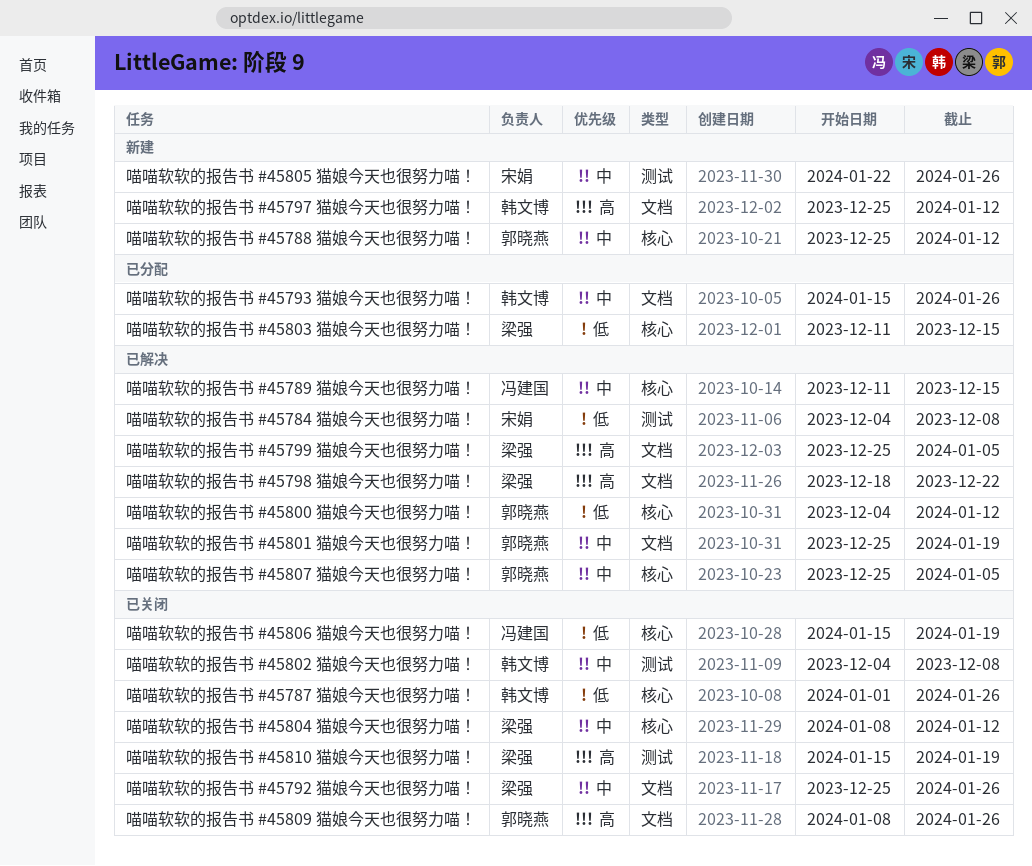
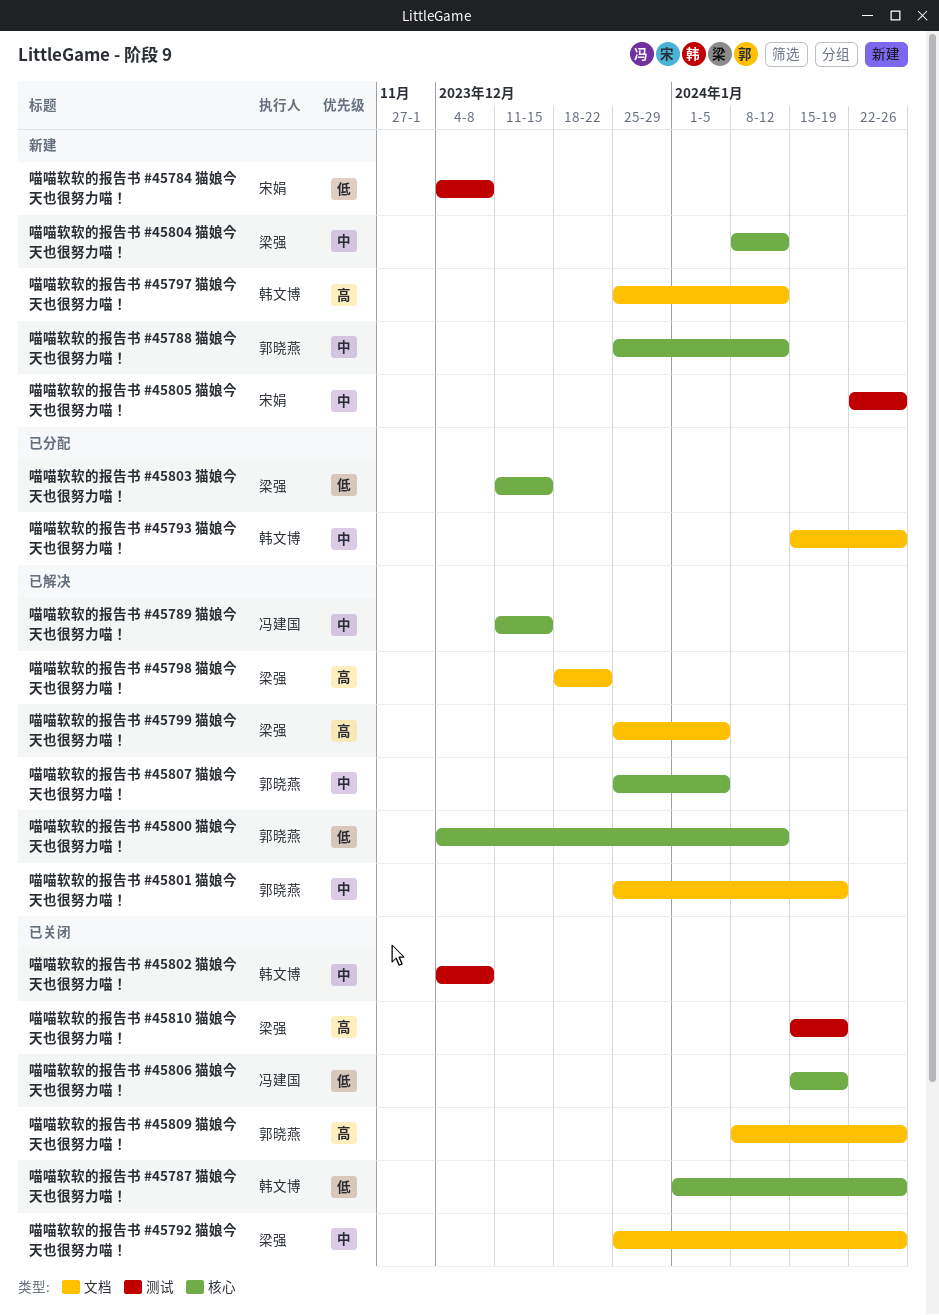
喵喵软软的报告书 #45784 猫娘今天也很努力喵！, status: 已解决 -> 新建
喵喵软软的报告书 #45804 猫娘今天也很努力喵！, status: 已关闭 -> 新建

